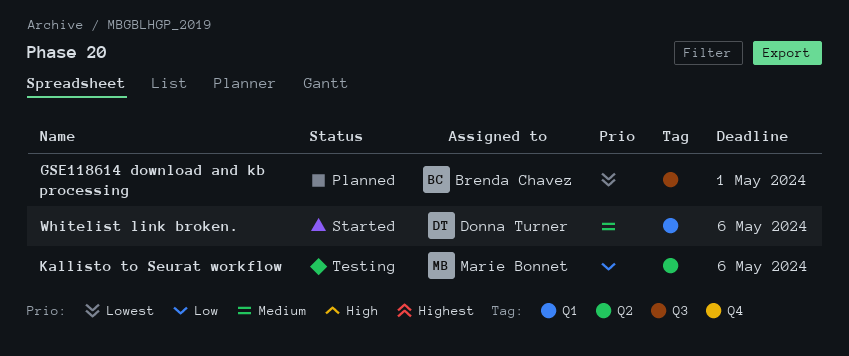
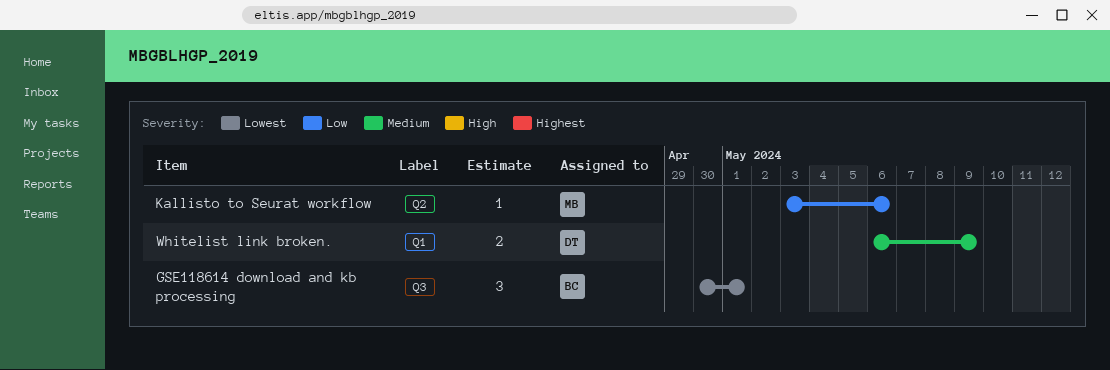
Whitelist link broken., due: May 6 -> May 9

